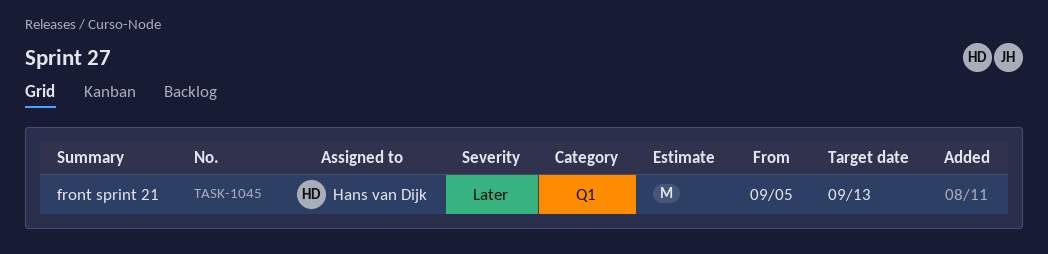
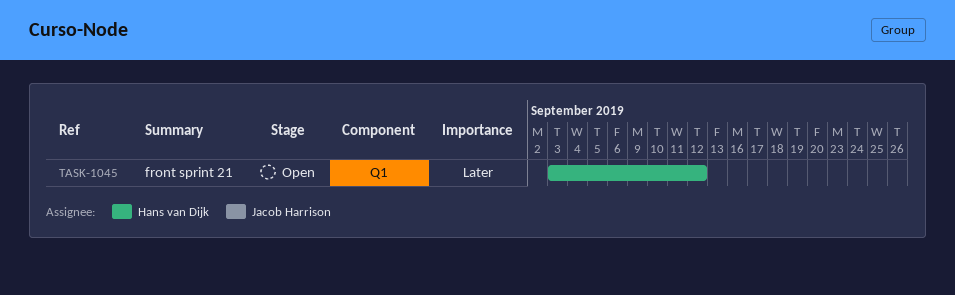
TASK-1045, start: Sep 5 -> Sep 3
TASK-1045, due: Sep 13 -> Sep 12

